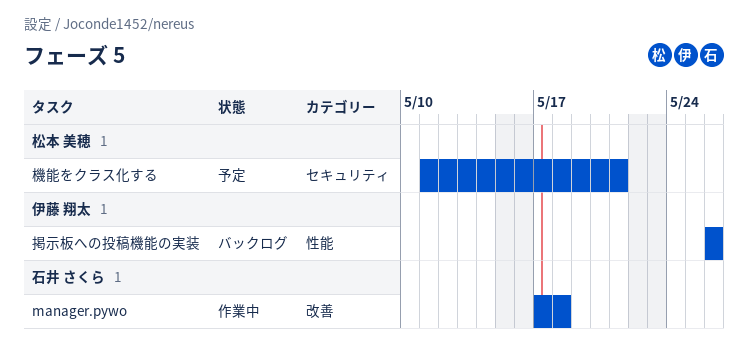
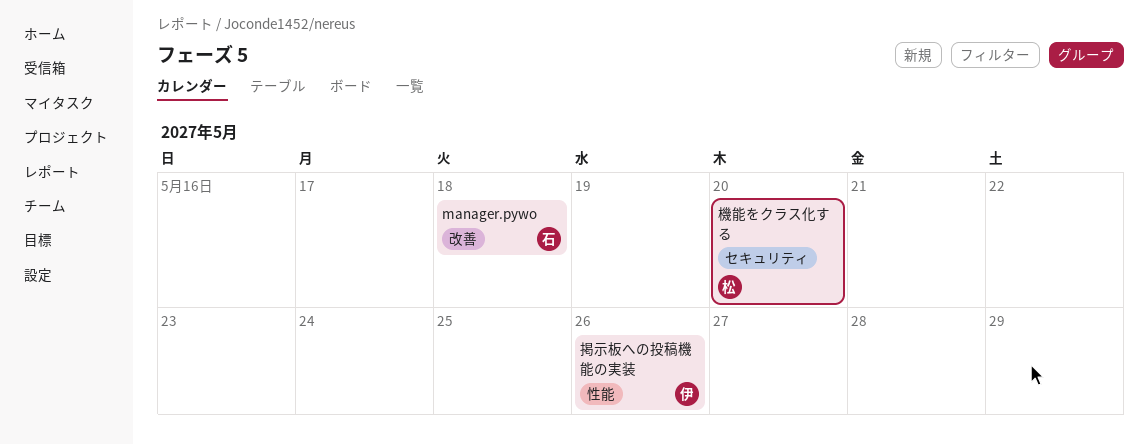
機能をクラス化する, due: May 21 -> May 20

